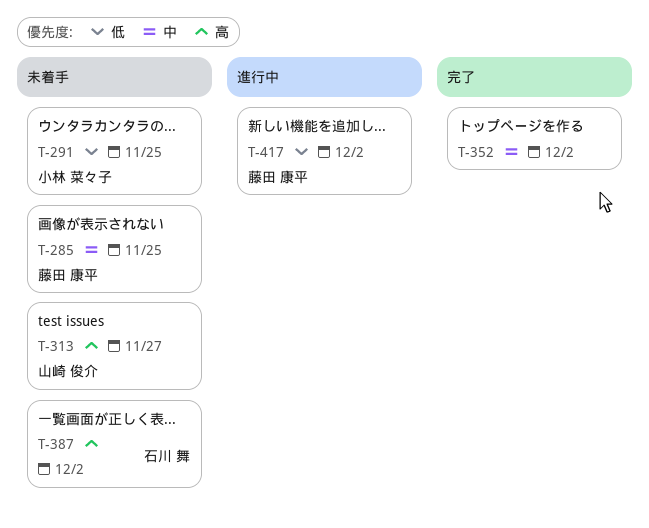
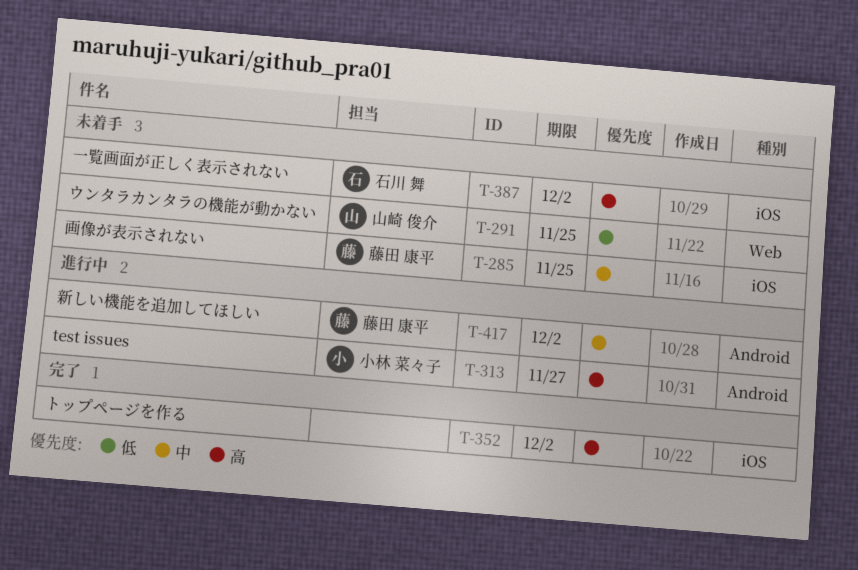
T-291, owner: 小林 菜々子 -> 山崎 俊介
T-313, status: 未着手 -> 進行中
T-313, owner: 山崎 俊介 -> 小林 菜々子
T-352, priority: 中 -> 高
T-417, priority: 低 -> 中

